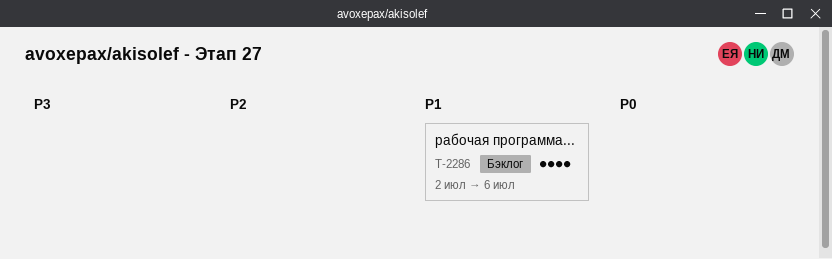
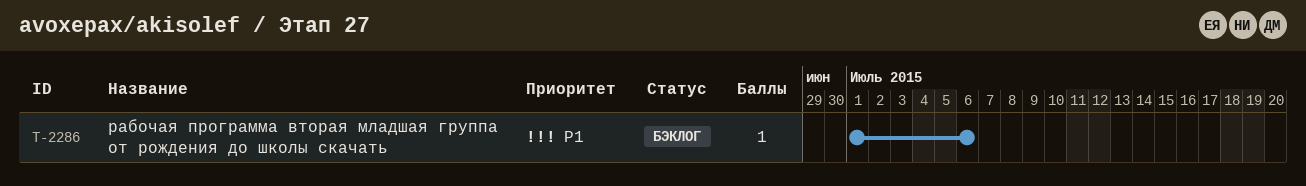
T-2286, estimate: 4 -> 1
T-2286, start: Jul 2 -> Jul 1

